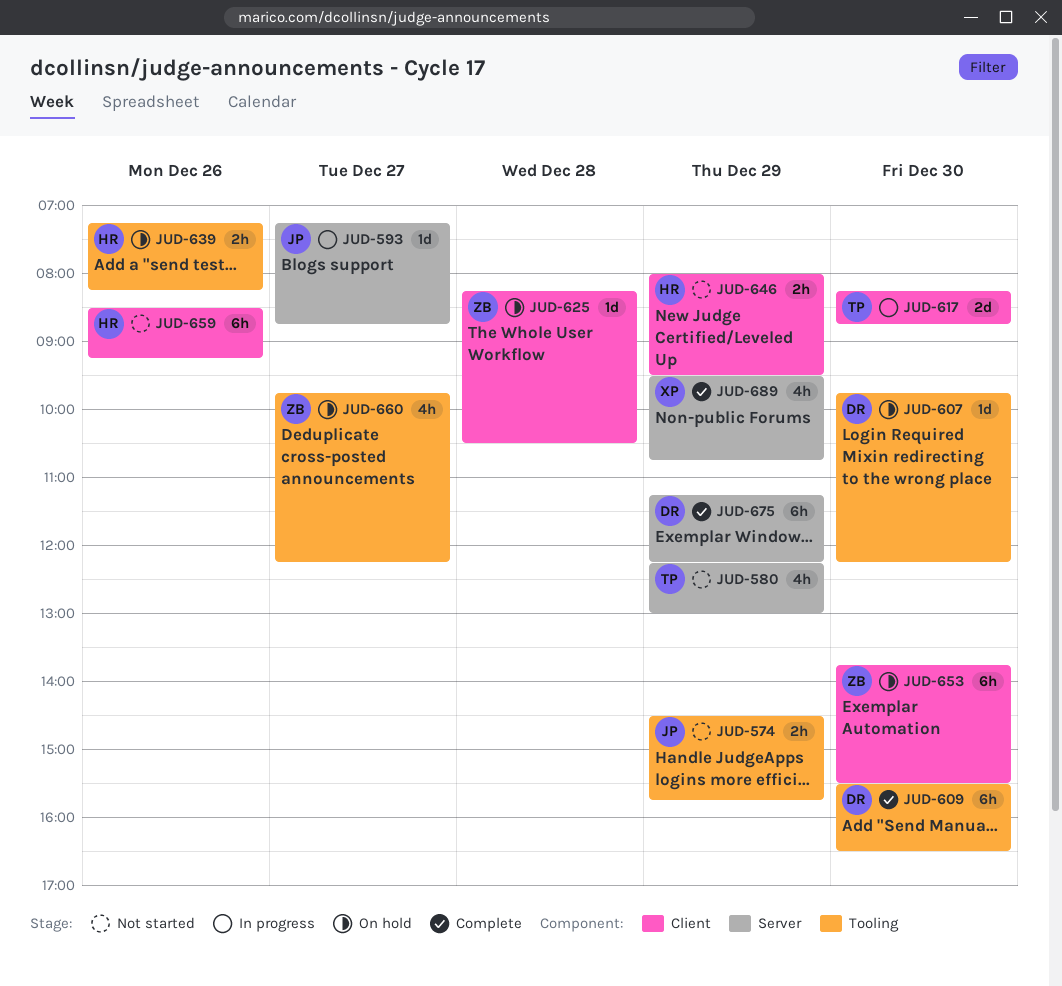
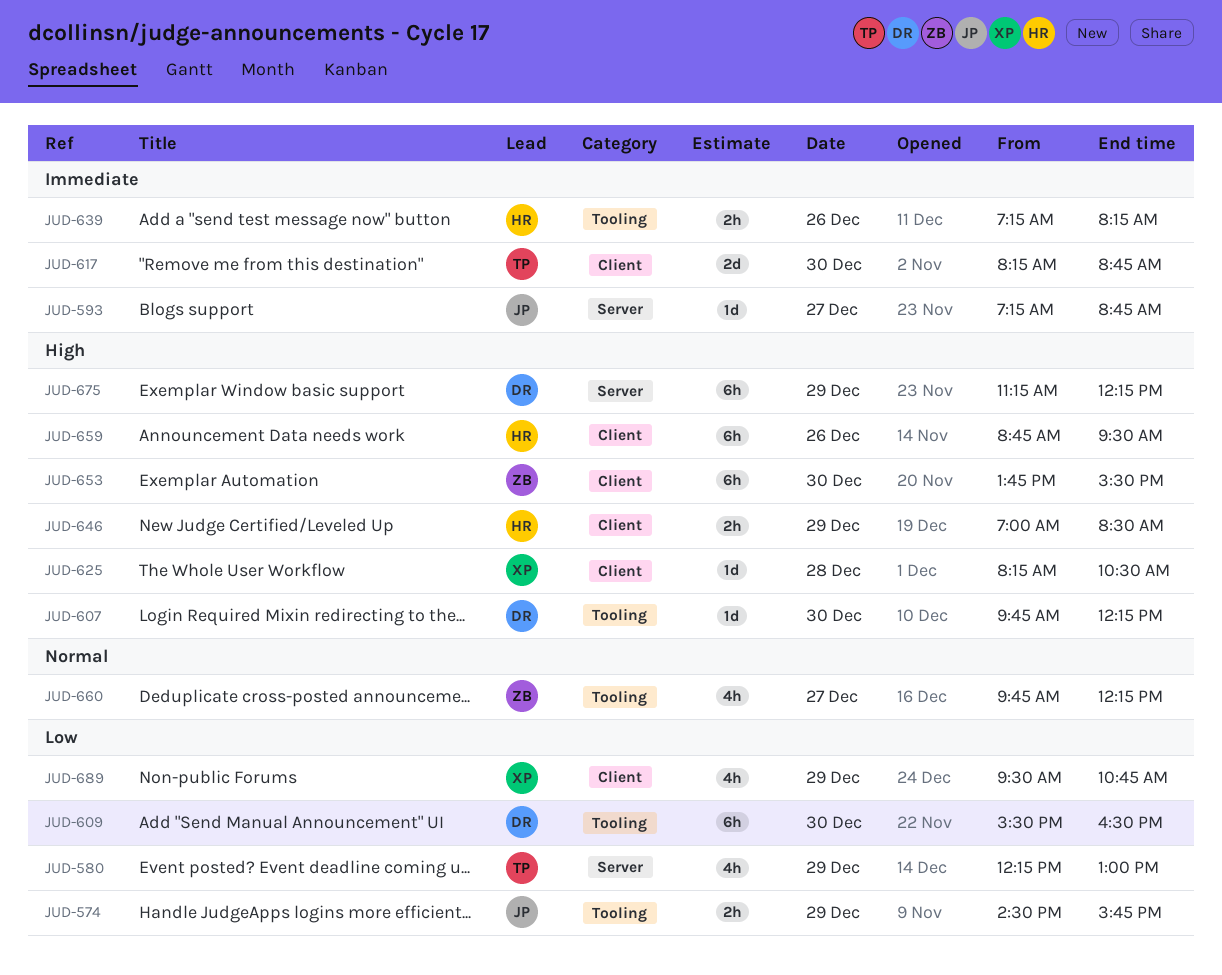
JUD-625, owner: ZB -> XP
JUD-646, begins: 08:00 -> 07:00
JUD-646, ends: 09:30 -> 08:30
JUD-659, begins: 08:30 -> 08:45
JUD-659, ends: 09:15 -> 09:30
JUD-689, label: Server -> Client

